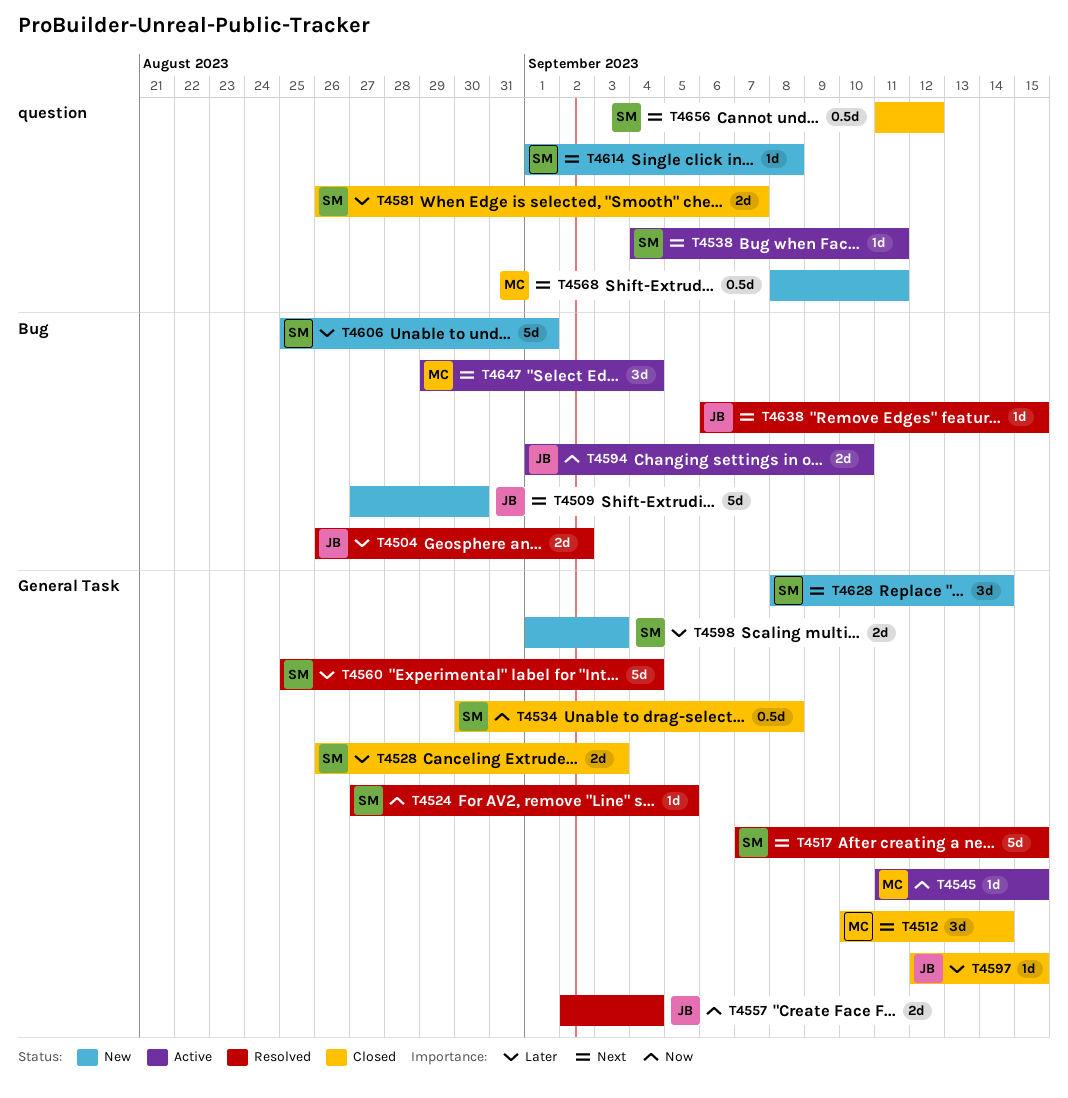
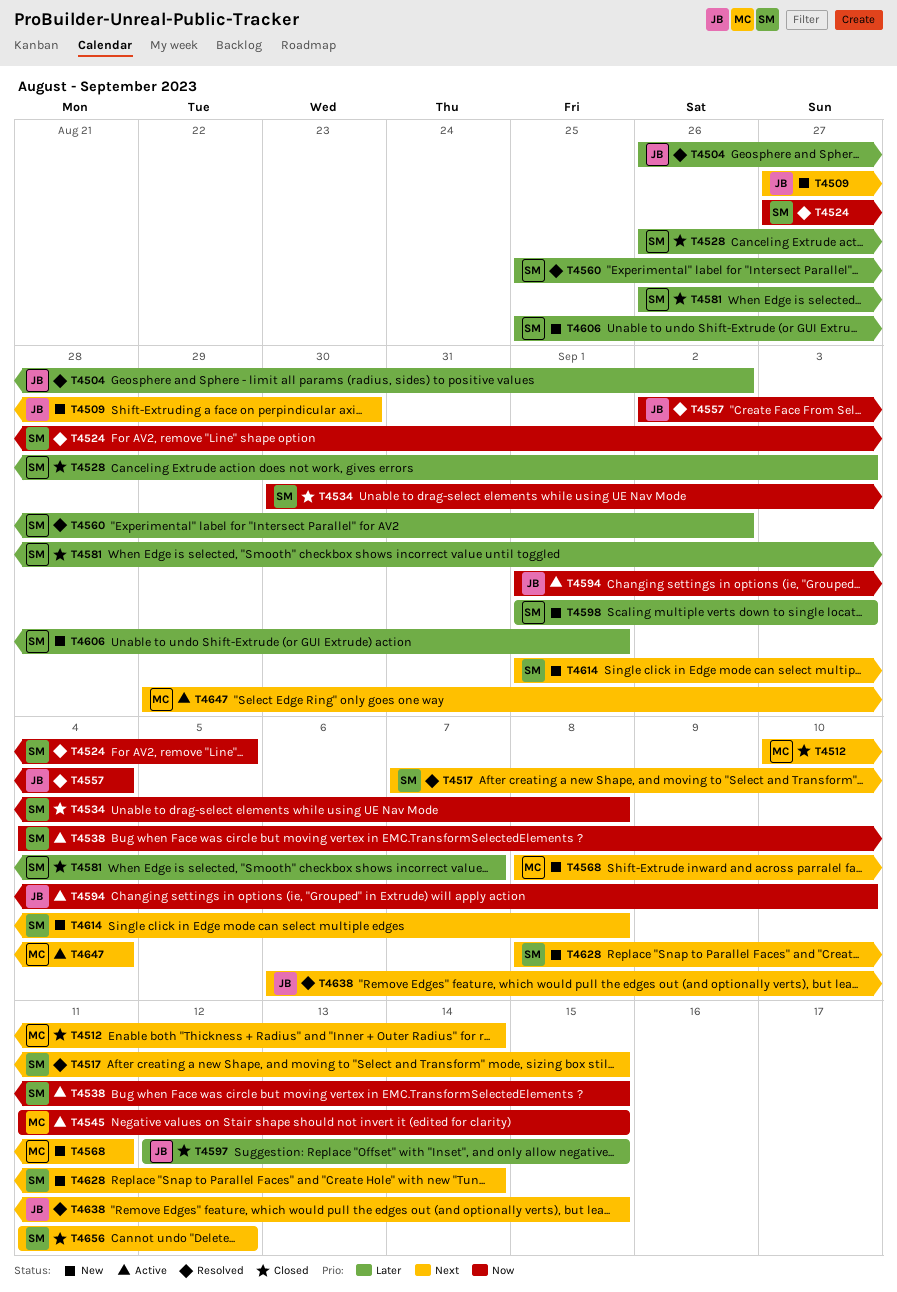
T4538, priority: Next -> Now
T4538, due: Sep 11 -> Sep 15
T4560, due: Sep 4 -> Sep 2

